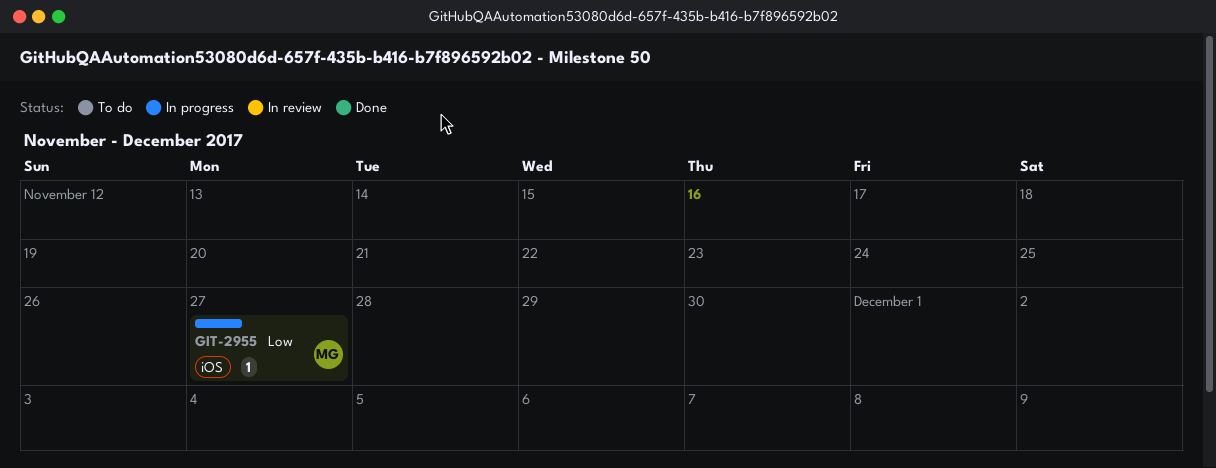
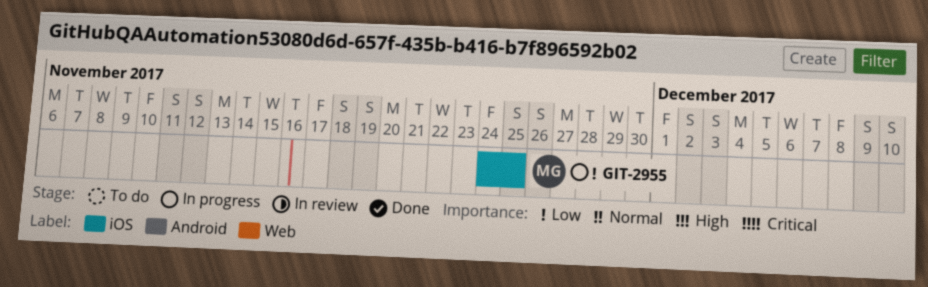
GIT-2955, due: Nov 27 -> Nov 25

